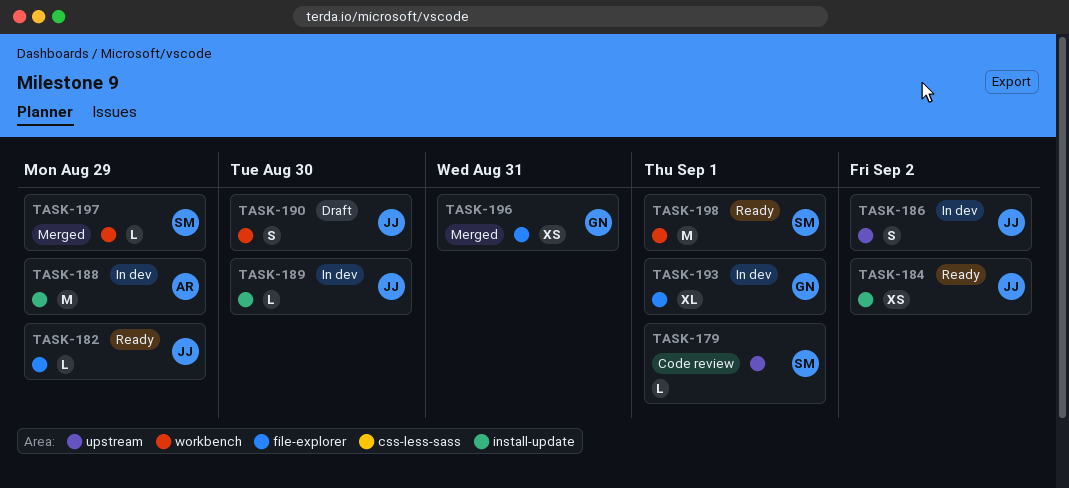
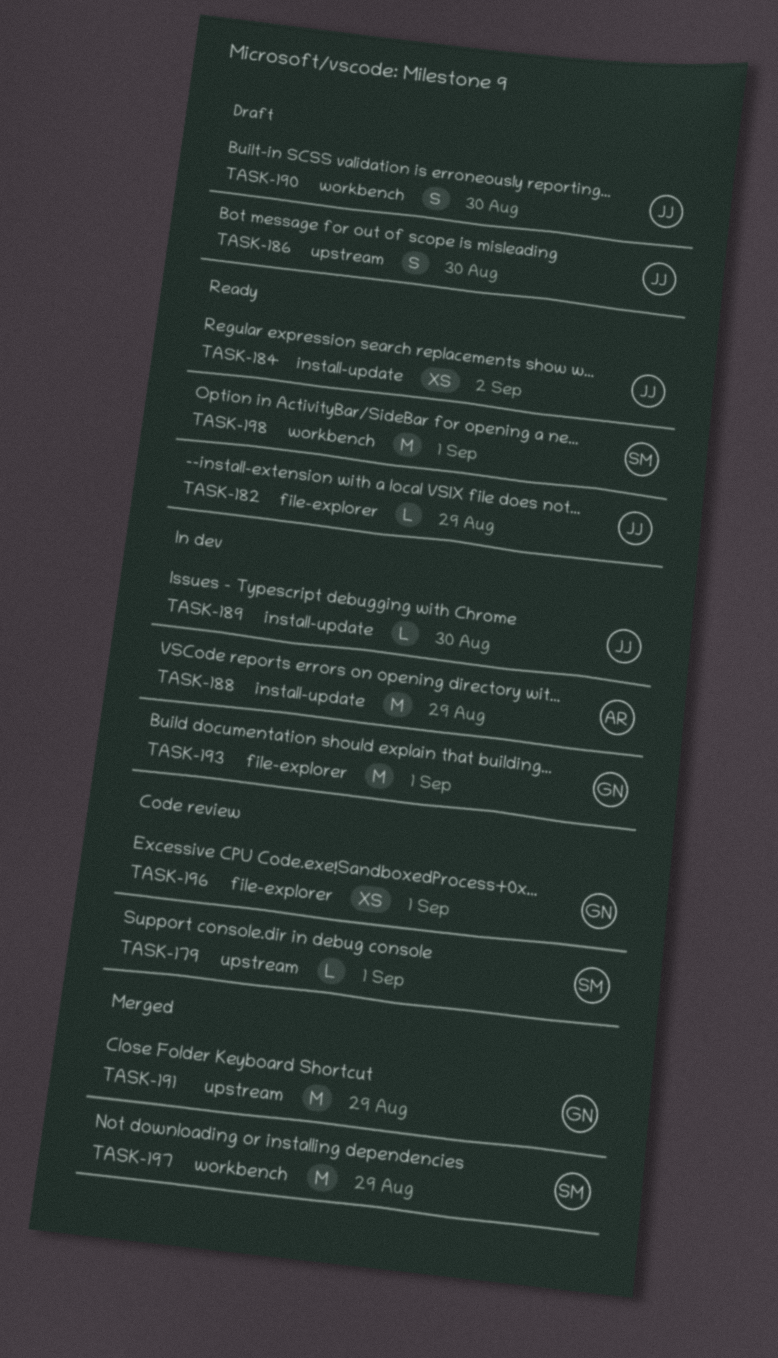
TASK-186, status: In dev -> Draft
TASK-186, due: Sep 2 -> Aug 30
TASK-191: none -> present
TASK-193, estimate: XL -> M
TASK-196, status: Merged -> Code review
TASK-196, due: Aug 31 -> Sep 1
TASK-197, estimate: L -> M

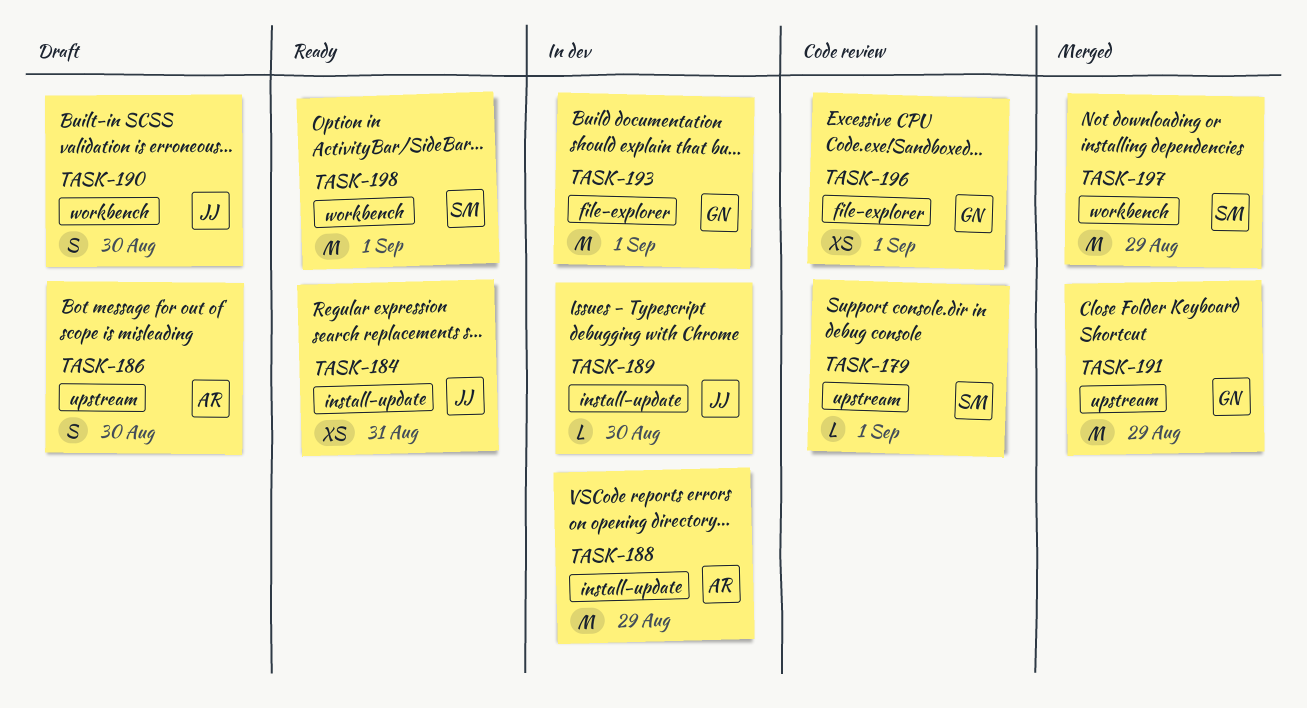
TASK-182: present -> none
TASK-184, due: Sep 2 -> Aug 31
TASK-186, owner: JJ -> AR

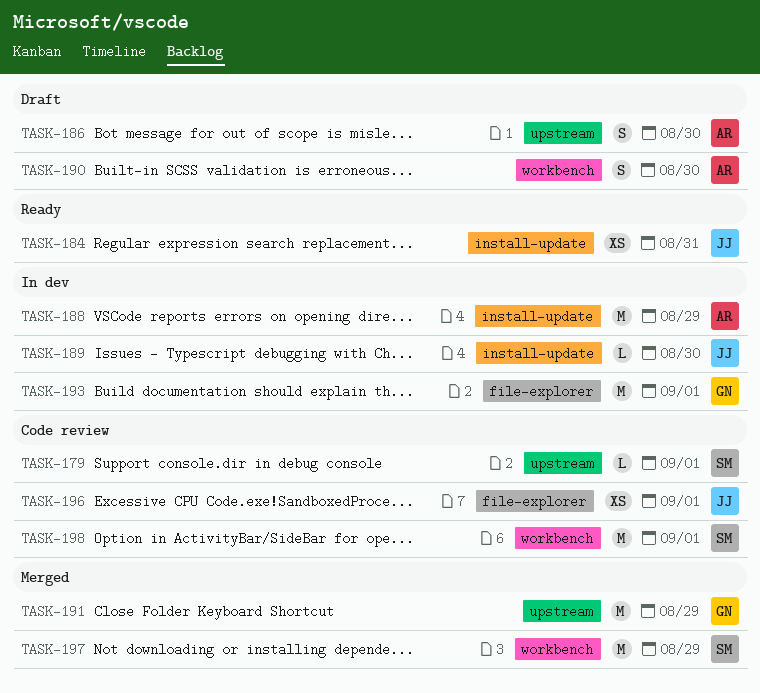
TASK-190, owner: JJ -> AR
TASK-196, owner: GN -> JJ
TASK-198, status: Ready -> Code review

